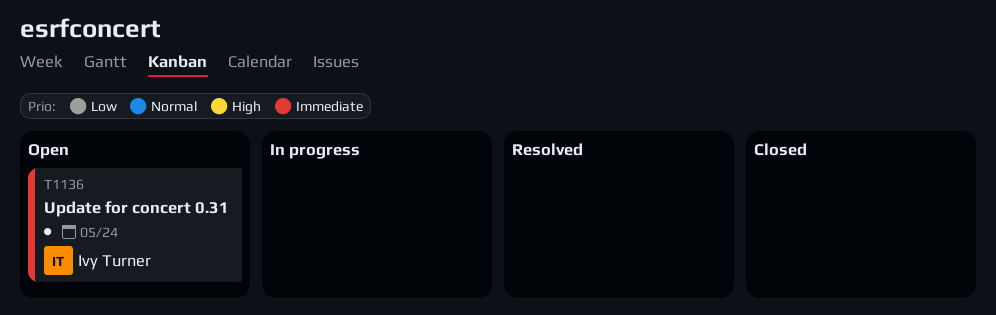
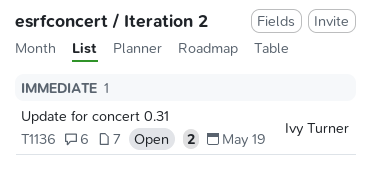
T1136, estimate: 1 -> 2
T1136, due: May 24 -> May 19

